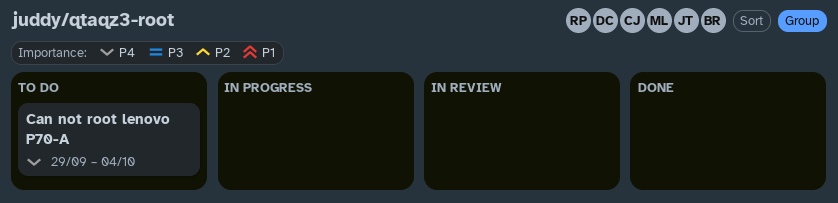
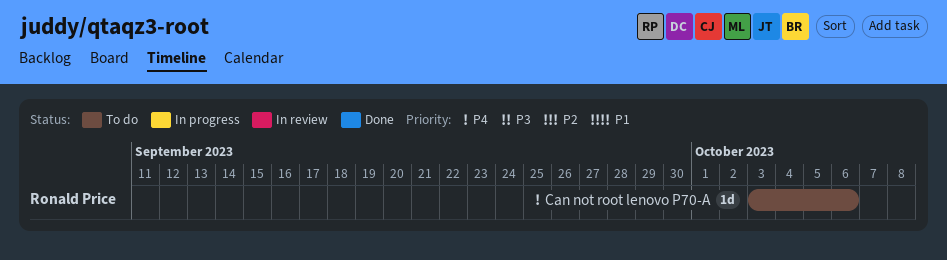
Can not root lenovo P70-A, start: Sep 29 -> Oct 3
Can not root lenovo P70-A, due: Oct 4 -> Oct 6

